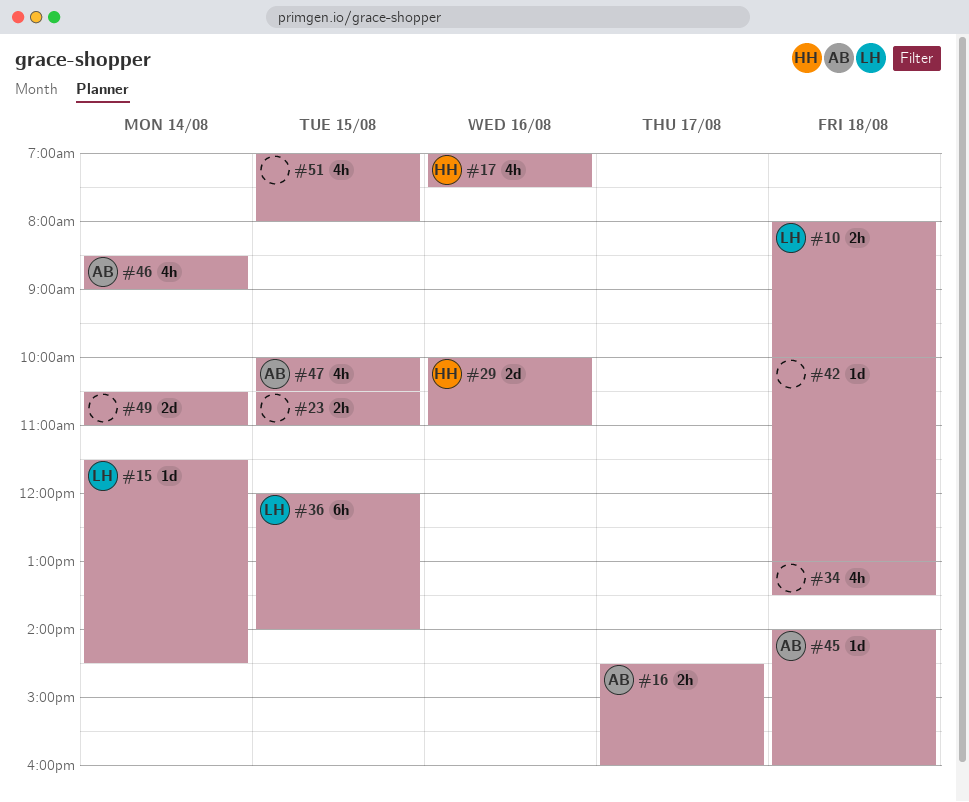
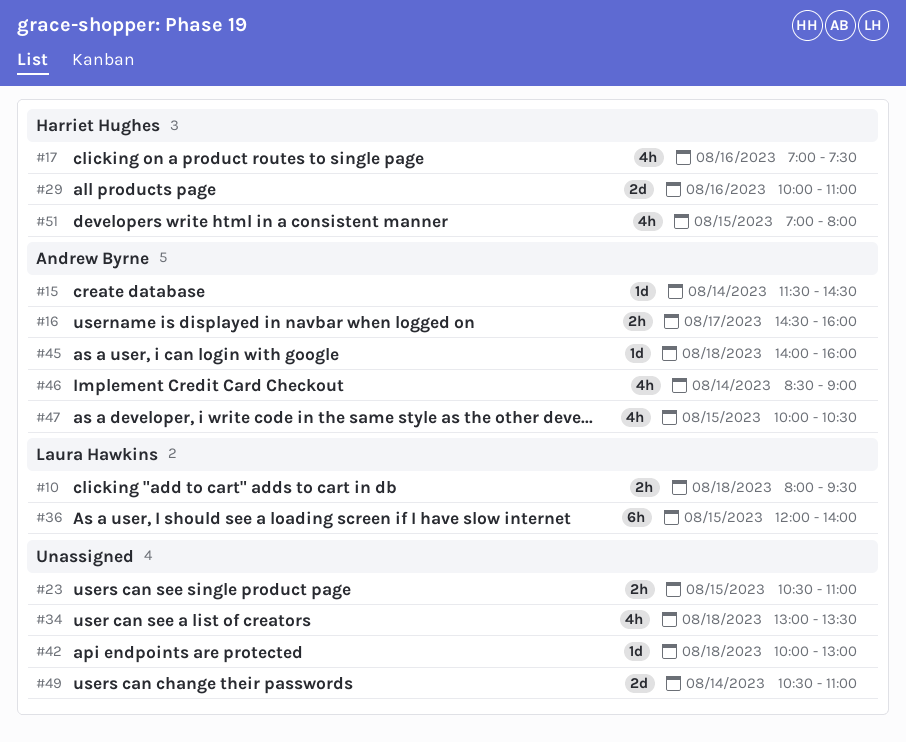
#10, ends: 10:00 -> 09:30
#15, owner: Laura Hawkins -> Andrew Byrne
#51, owner: none -> Harriet Hughes

